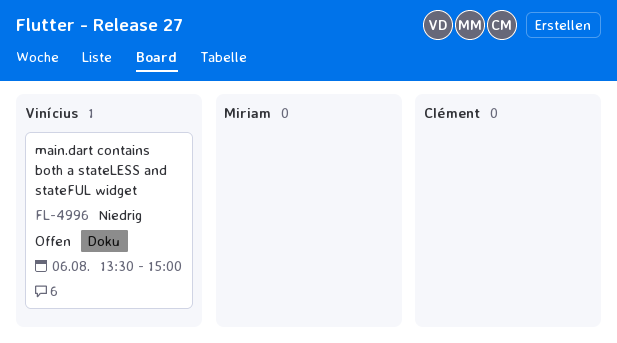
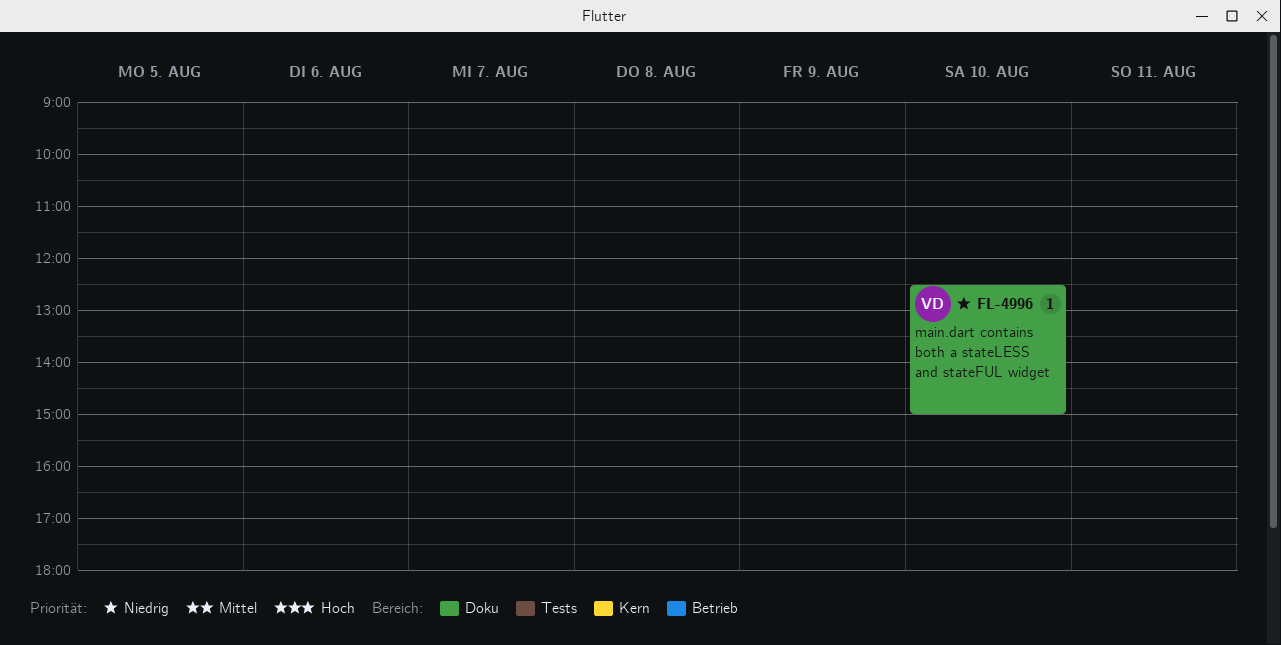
FL-4996, day: Aug 6 -> Aug 10
FL-4996, begins: 13:30 -> 12:30

